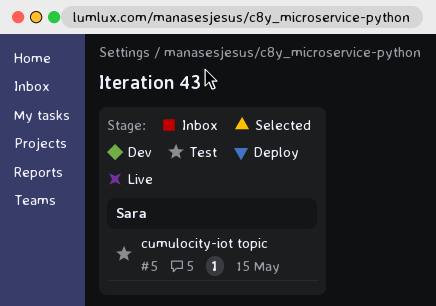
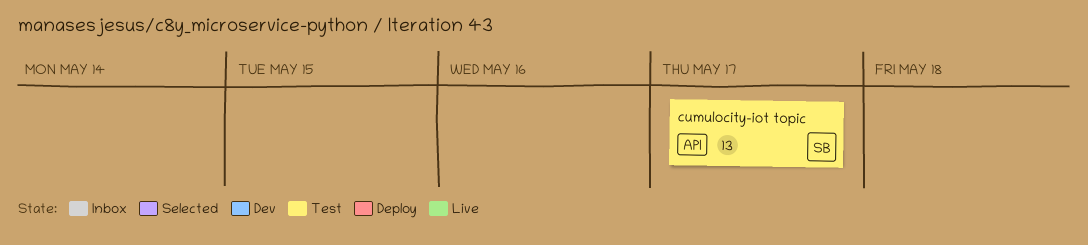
cumulocity-iot topic, estimate: 1 -> 13
cumulocity-iot topic, due: May 15 -> May 17

